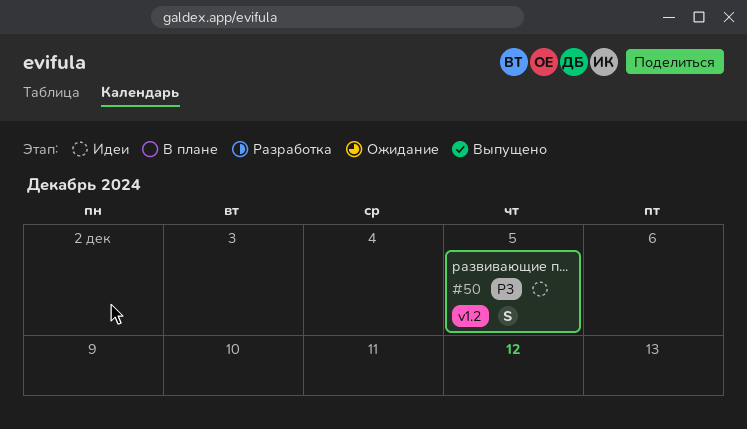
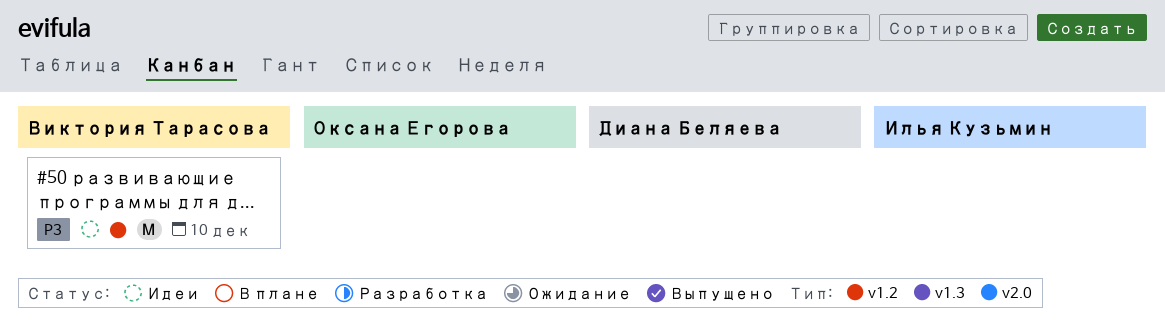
#50, estimate: S -> M
#50, due: Dec 5 -> Dec 10

